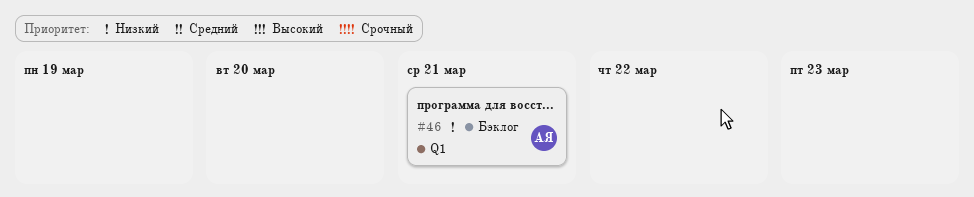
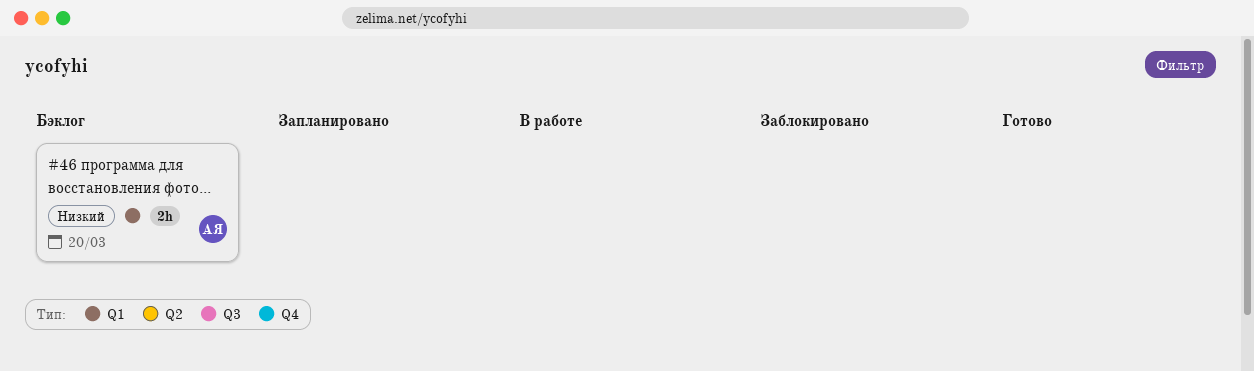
#46, due: Mar 21 -> Mar 20

